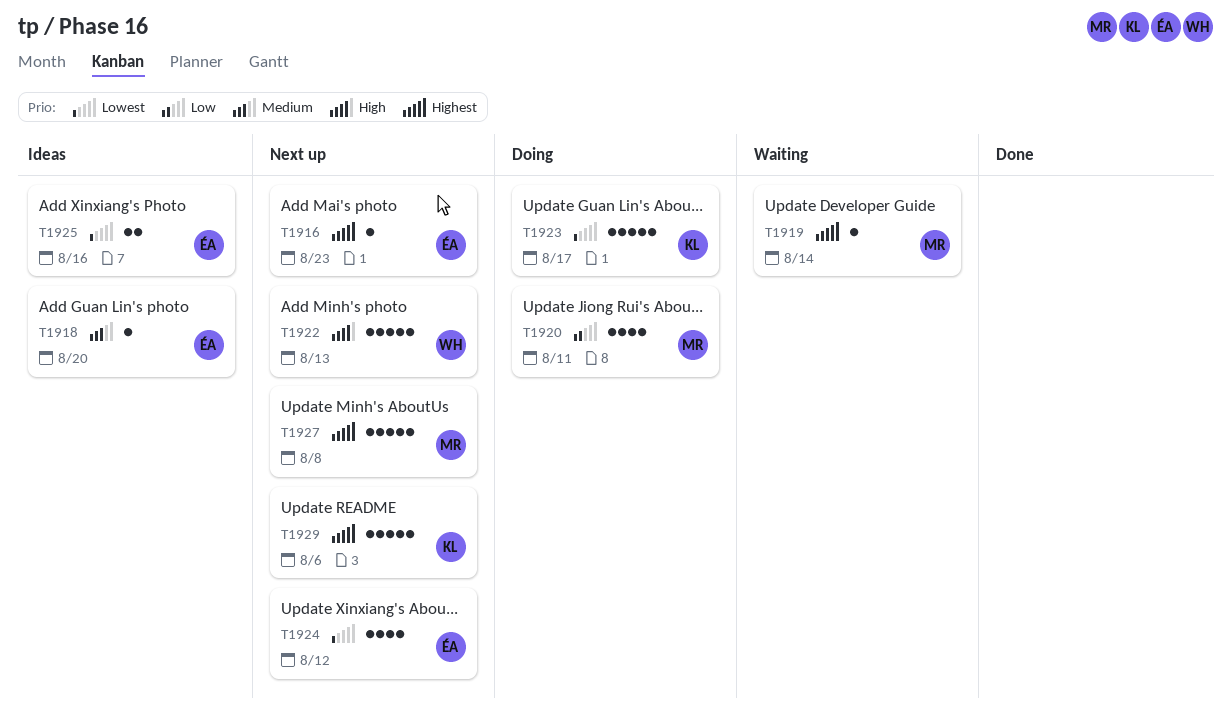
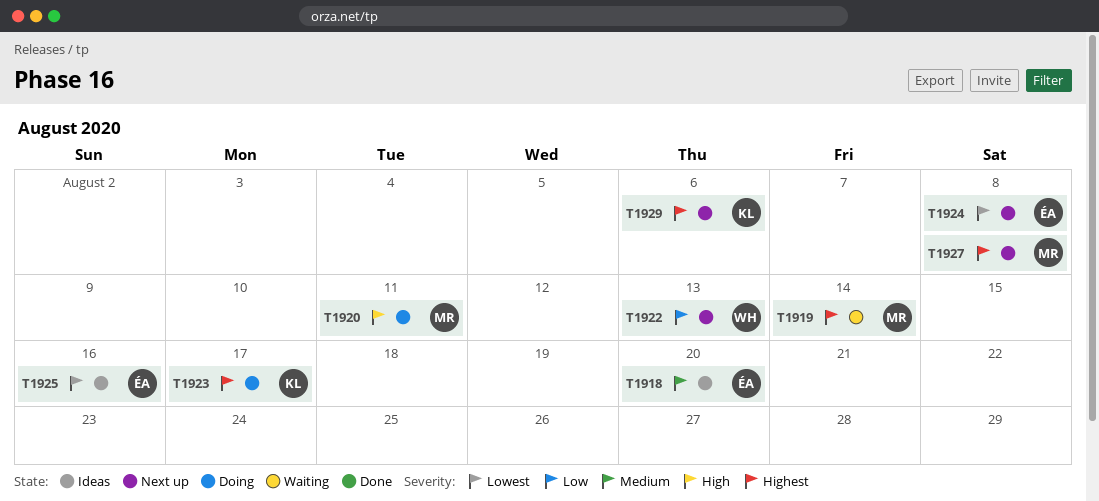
T1916: present -> none
T1920, priority: Low -> High
T1922, priority: High -> Low
T1923, priority: Lowest -> Highest
T1924, due: Aug 12 -> Aug 8

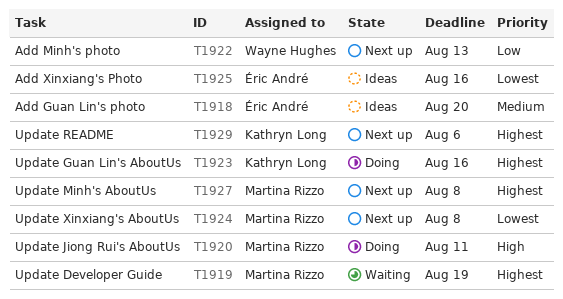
T1919, due: Aug 14 -> Aug 19
T1923, due: Aug 17 -> Aug 16
T1924, owner: Éric André -> Martina Rizzo

